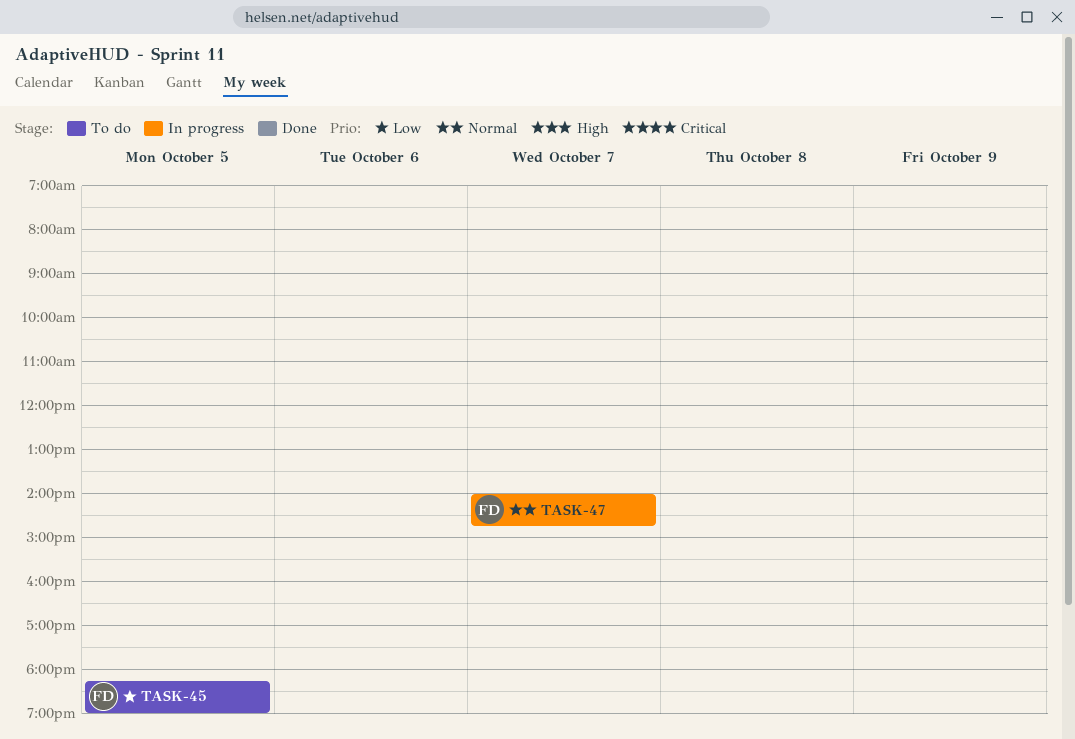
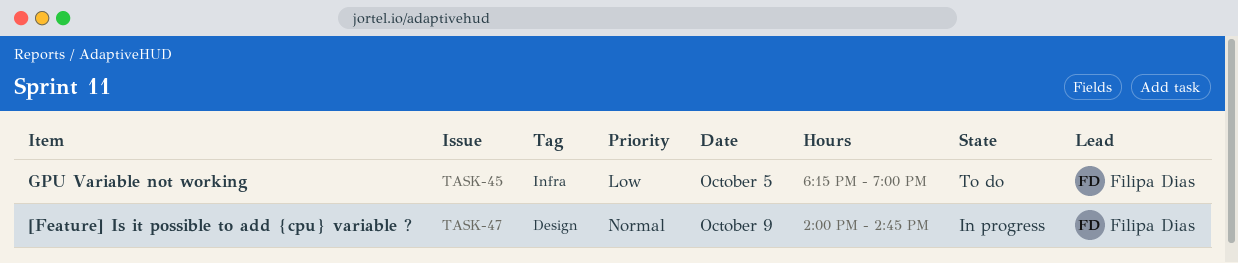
TASK-47, day: Oct 7 -> Oct 9

